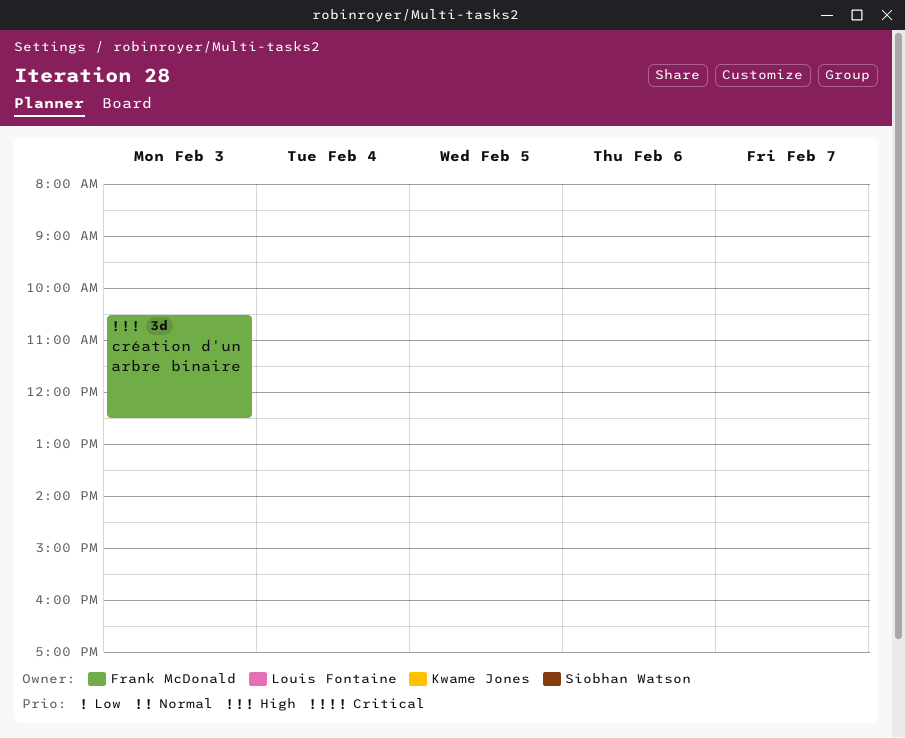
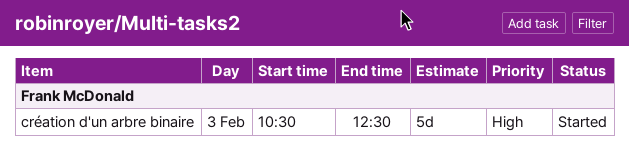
création d'un arbre binaire, estimate: 3d -> 5d

